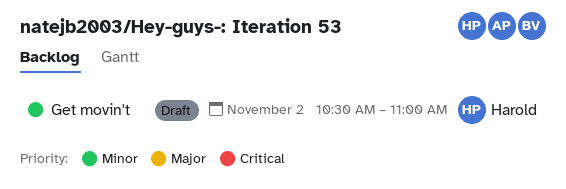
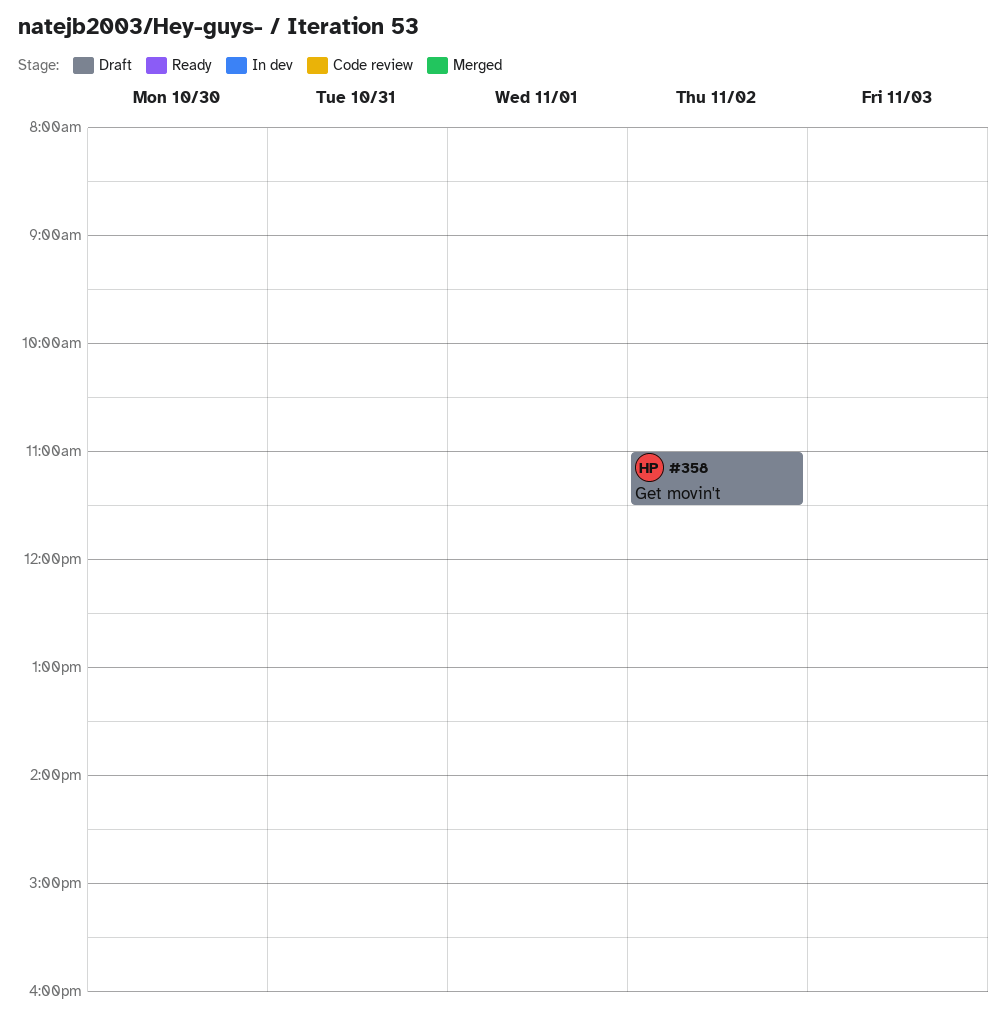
Get movin't, begins: 10:30 -> 11:00
Get movin't, ends: 11:00 -> 11:30

